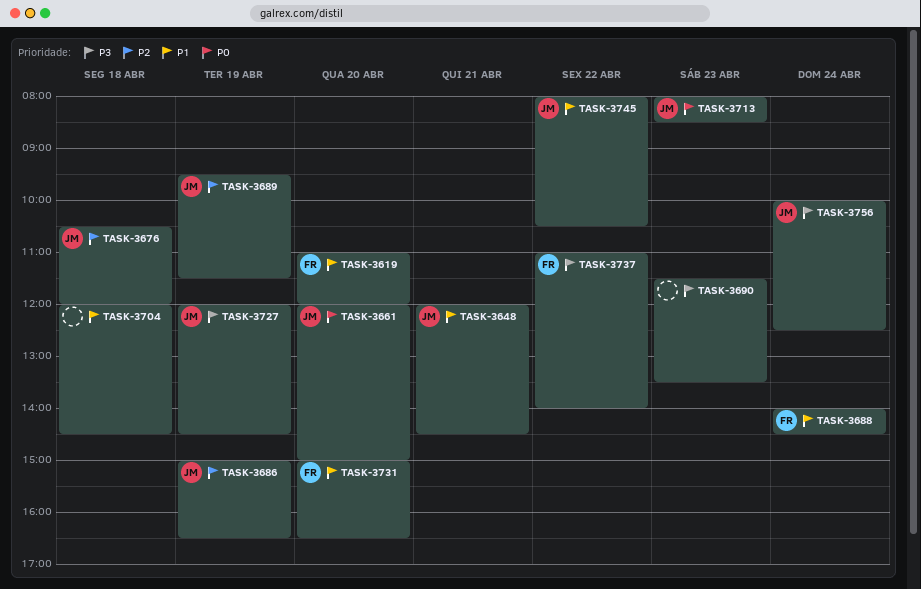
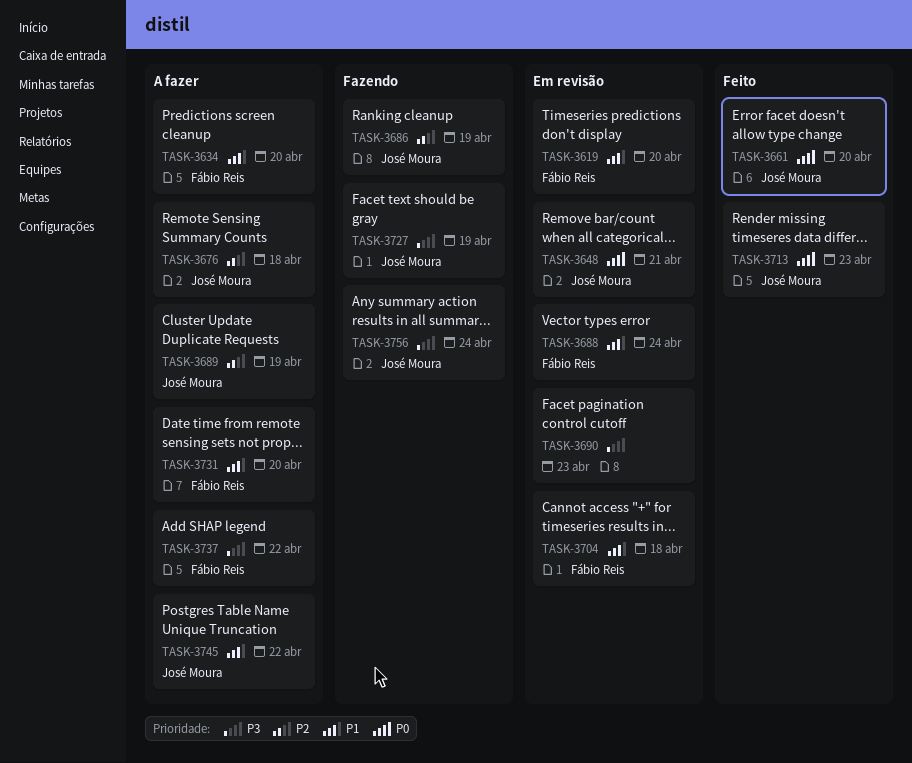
TASK-3634: none -> present
TASK-3648, priority: P1 -> P0
TASK-3704, owner: none -> Fábio Reis

